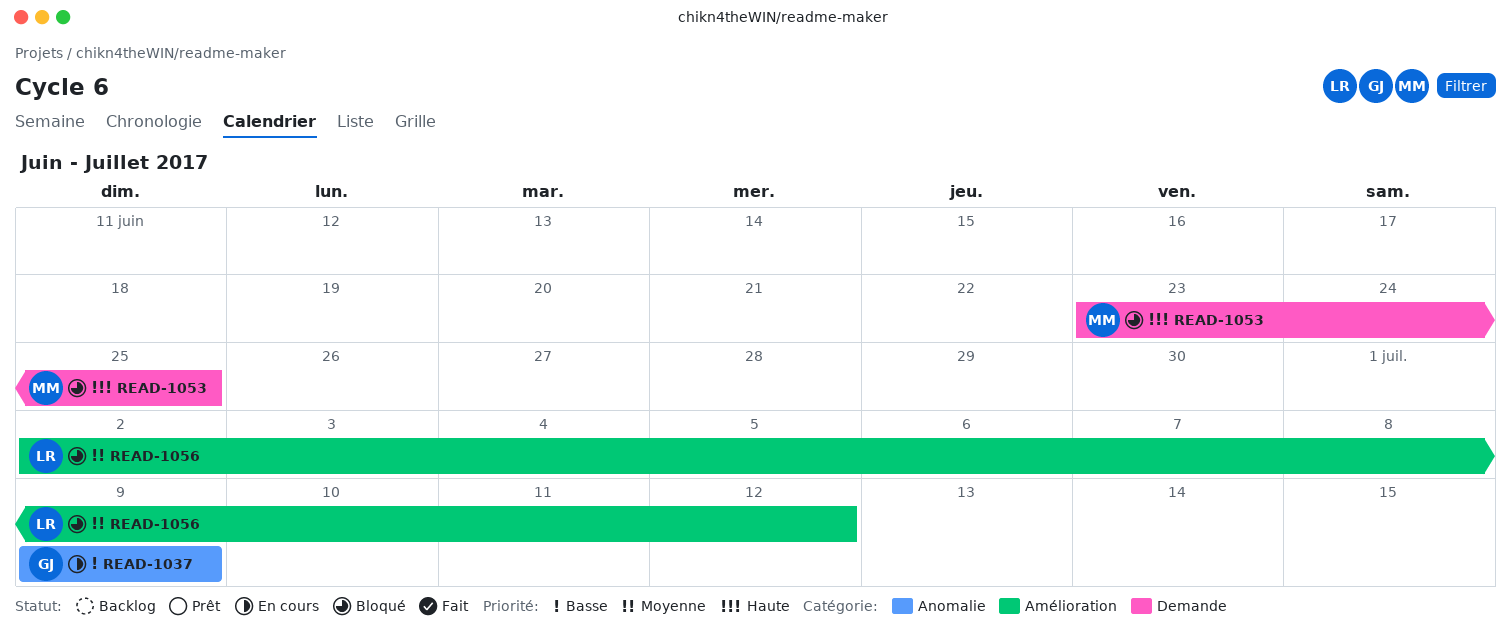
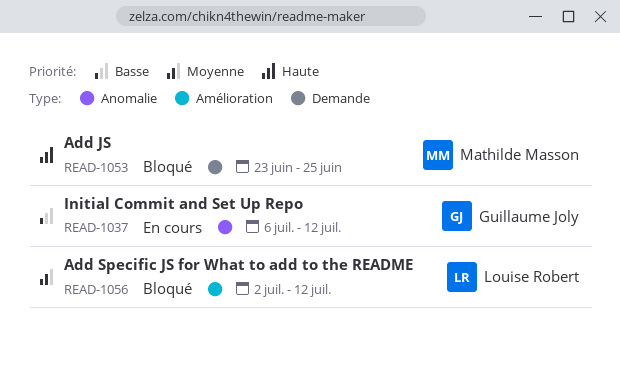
READ-1037, start: Jul 9 -> Jul 6
READ-1037, due: Jul 9 -> Jul 12

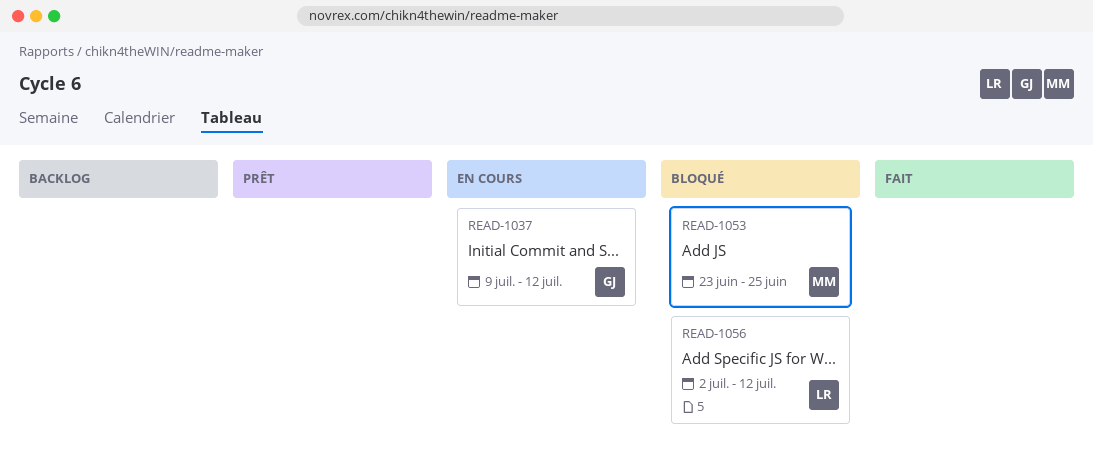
READ-1037, start: Jul 6 -> Jul 9

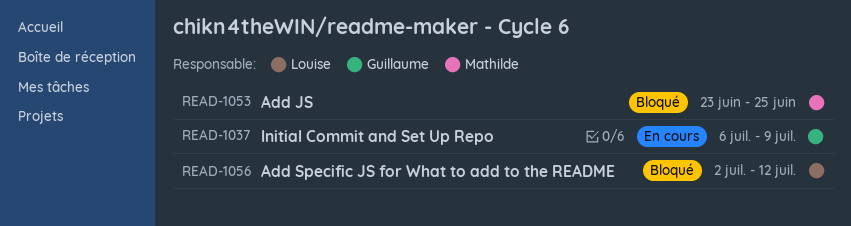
READ-1037, start: Jul 9 -> Jul 6
READ-1037, due: Jul 12 -> Jul 9

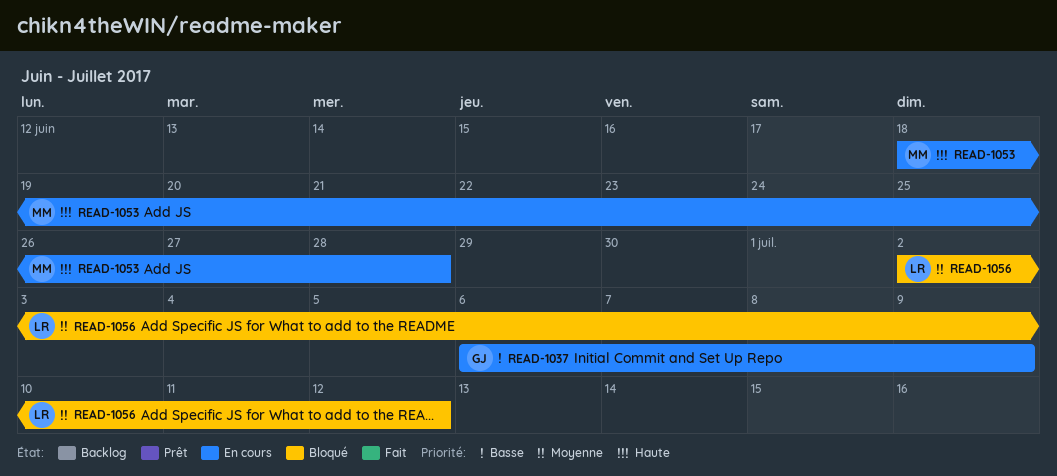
READ-1053, status: Bloqué -> En cours
READ-1053, start: Jun 23 -> Jun 18
READ-1053, due: Jun 25 -> Jun 28

